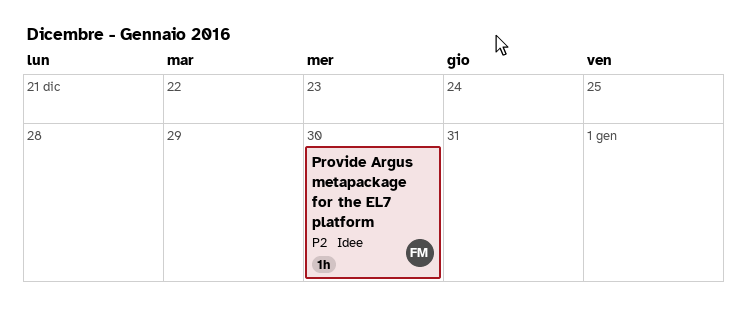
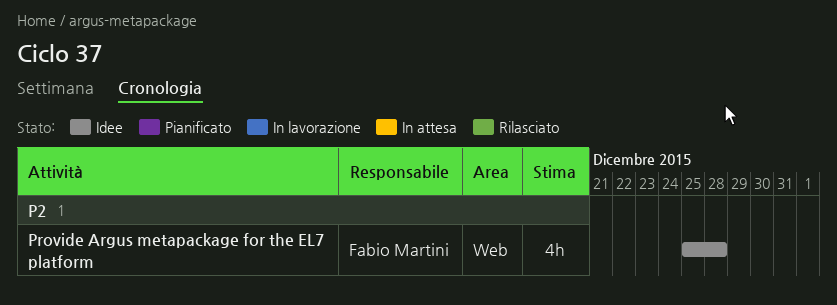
Provide Argus metapackage for the EL7 platform, estimate: 1h -> 4h
Provide Argus metapackage for the EL7 platform, due: Dec 30 -> Dec 28

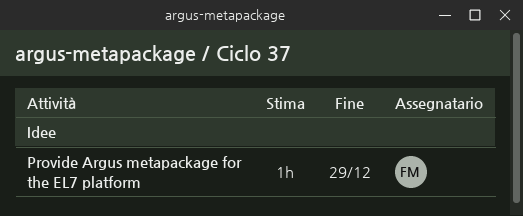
Provide Argus metapackage for the EL7 platform, estimate: 4h -> 1h
Provide Argus metapackage for the EL7 platform, due: Dec 28 -> Dec 29

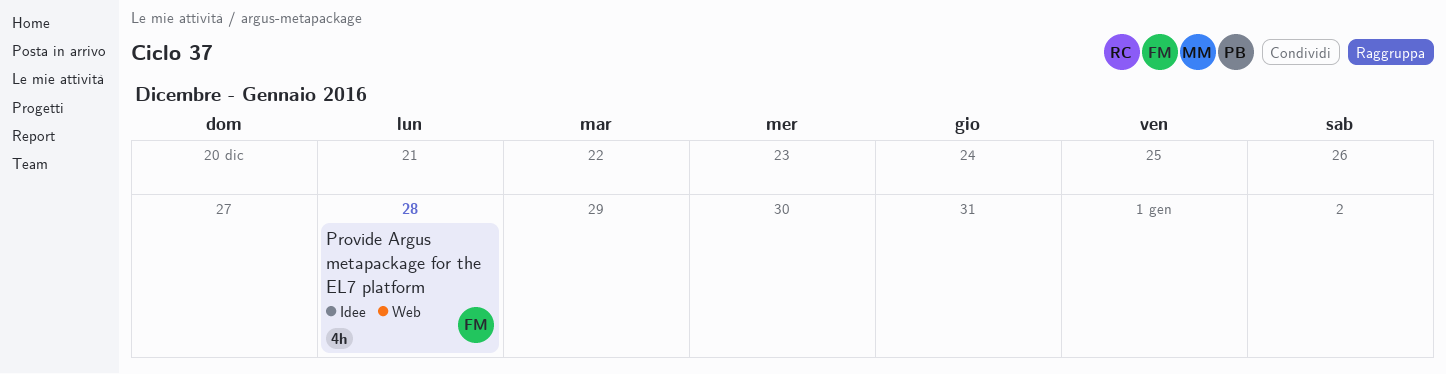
Provide Argus metapackage for the EL7 platform, estimate: 1h -> 4h
Provide Argus metapackage for the EL7 platform, due: Dec 29 -> Dec 28

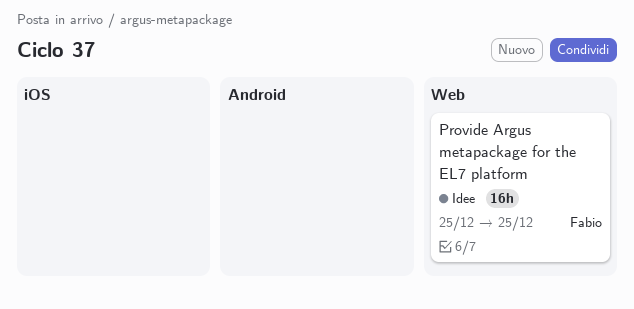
Provide Argus metapackage for the EL7 platform, estimate: 4h -> 16h
Provide Argus metapackage for the EL7 platform, due: Dec 28 -> Dec 25

